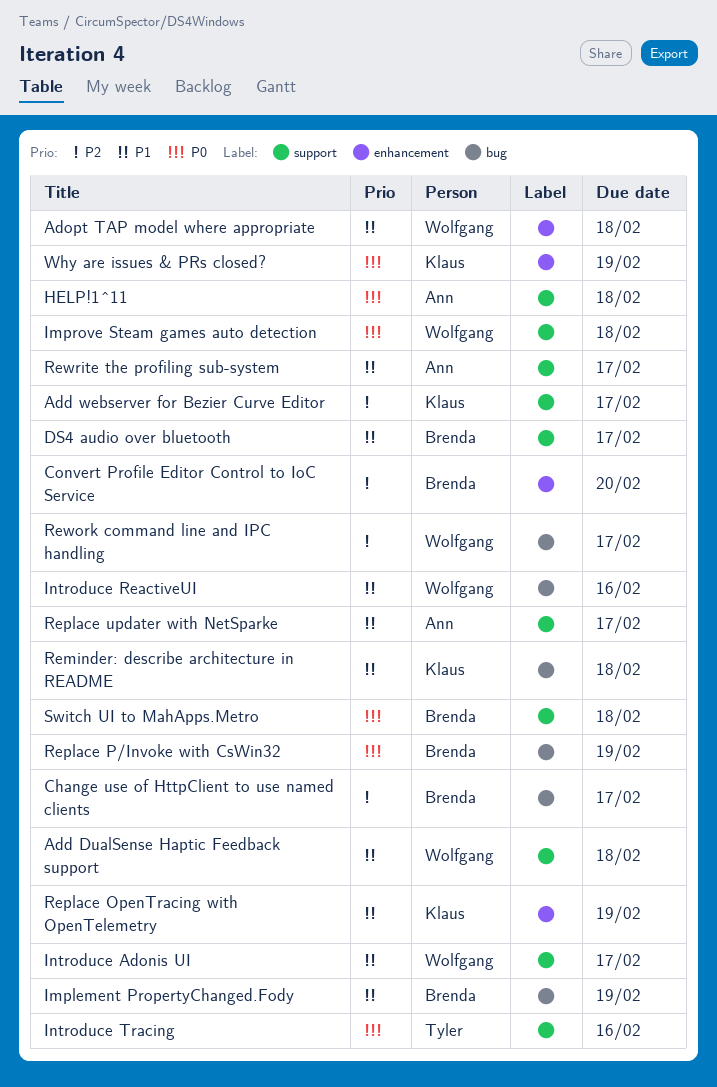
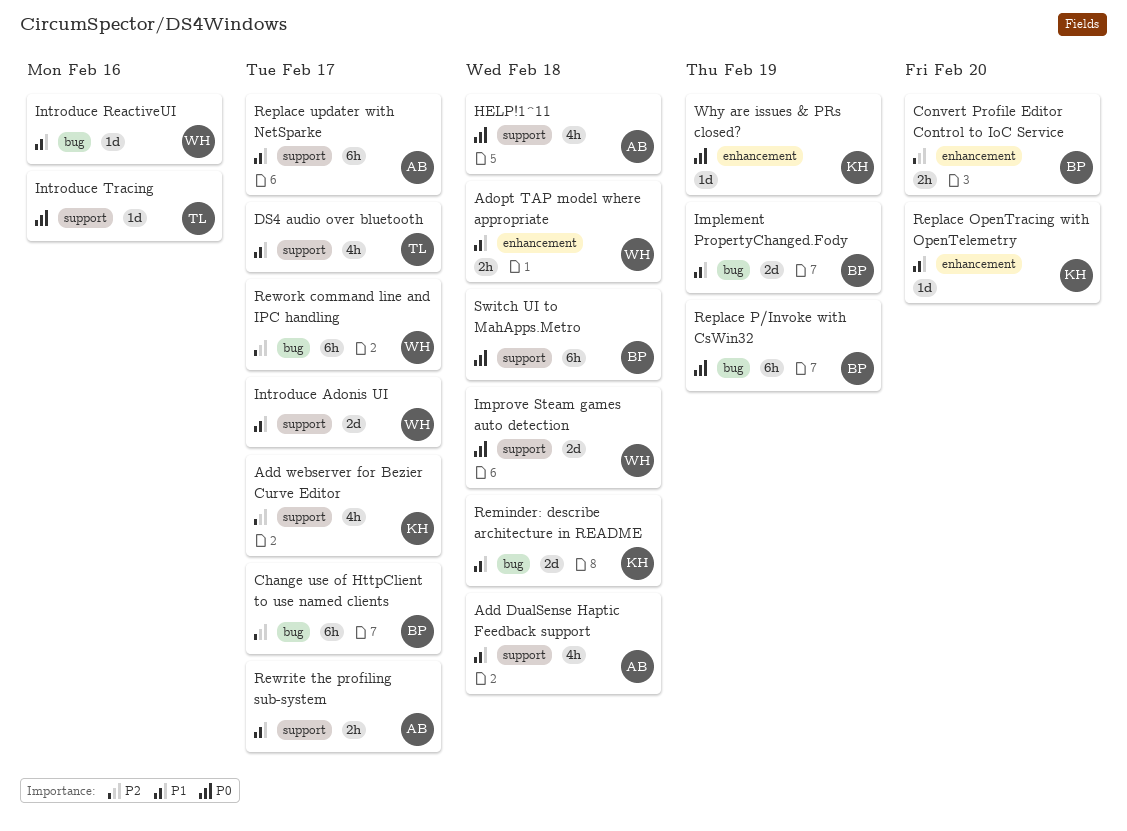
Add DualSense Haptic Feedback support, owner: Wolfgang -> Ann
DS4 audio over bluetooth, owner: Brenda -> Tyler
Replace OpenTracing with OpenTelemetry, due: Feb 19 -> Feb 20

